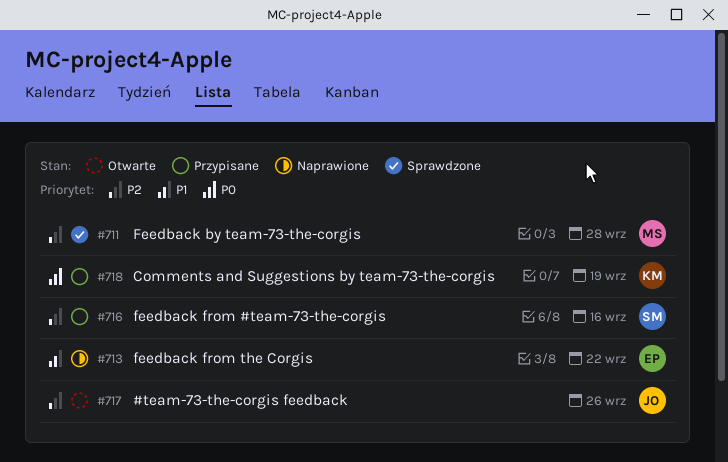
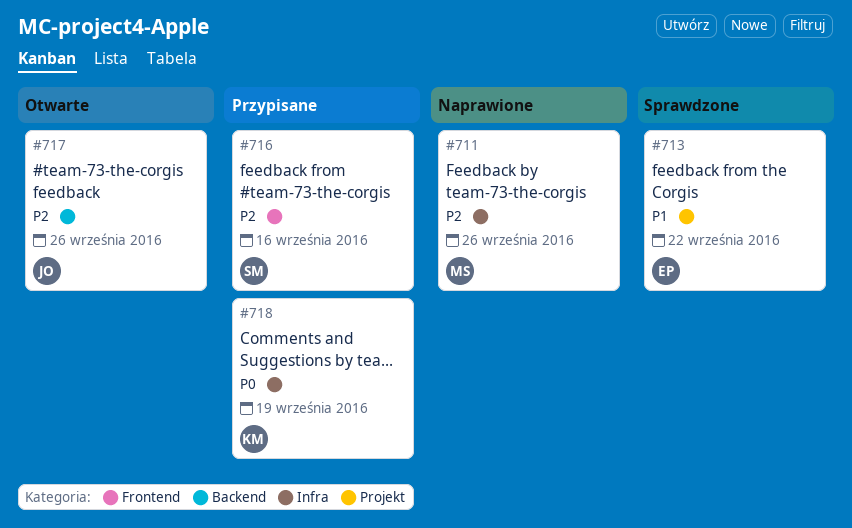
#711, status: Sprawdzone -> Naprawione
#711, due: Sep 28 -> Sep 26
#713, status: Naprawione -> Sprawdzone

